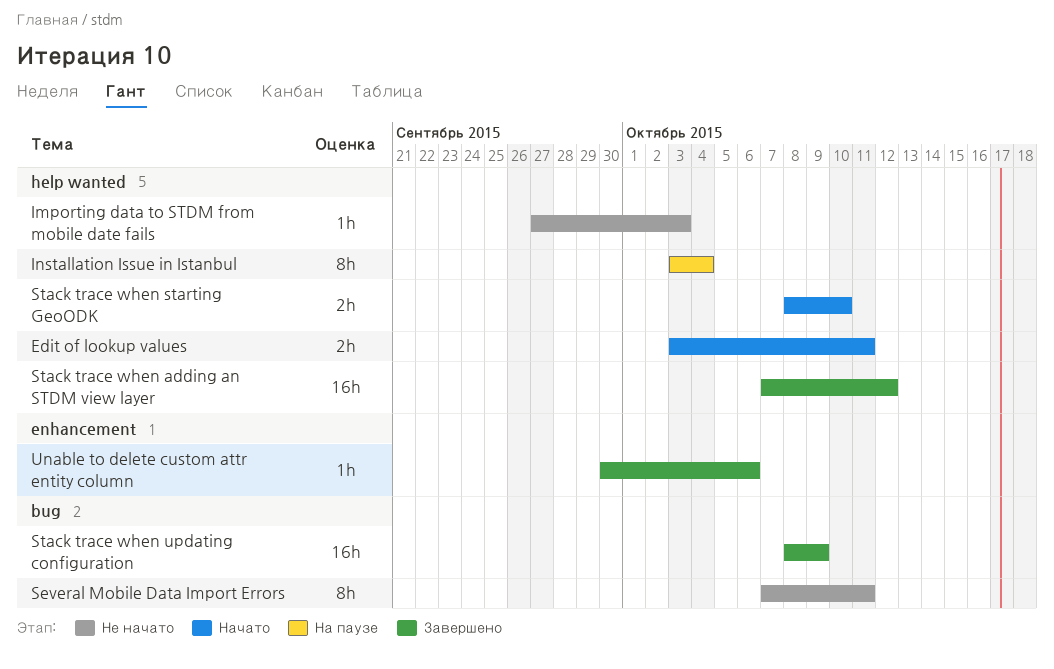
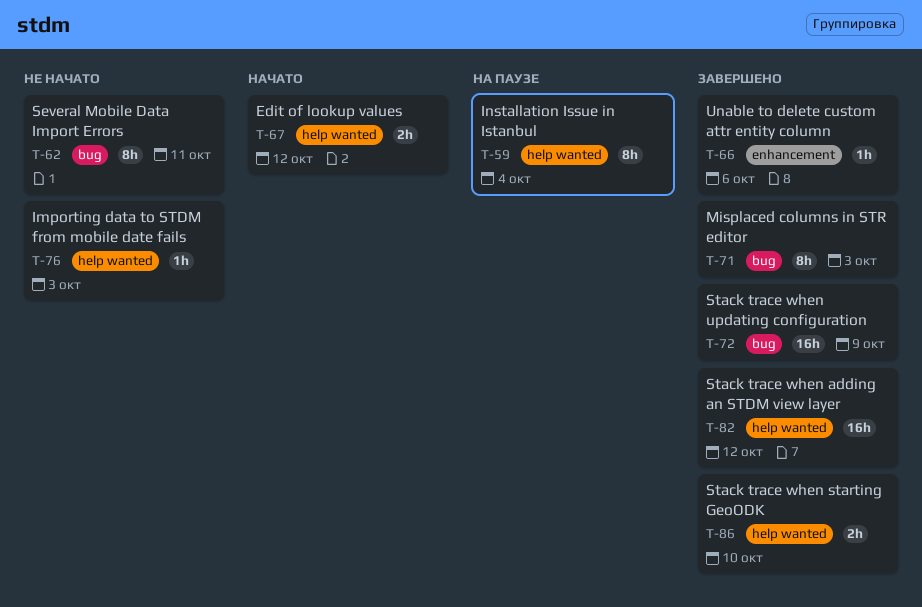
Edit of lookup values, due: Oct 11 -> Oct 12
Misplaced columns in STR editor: none -> present
Stack trace when starting GeoODK, status: Начато -> Завершено

